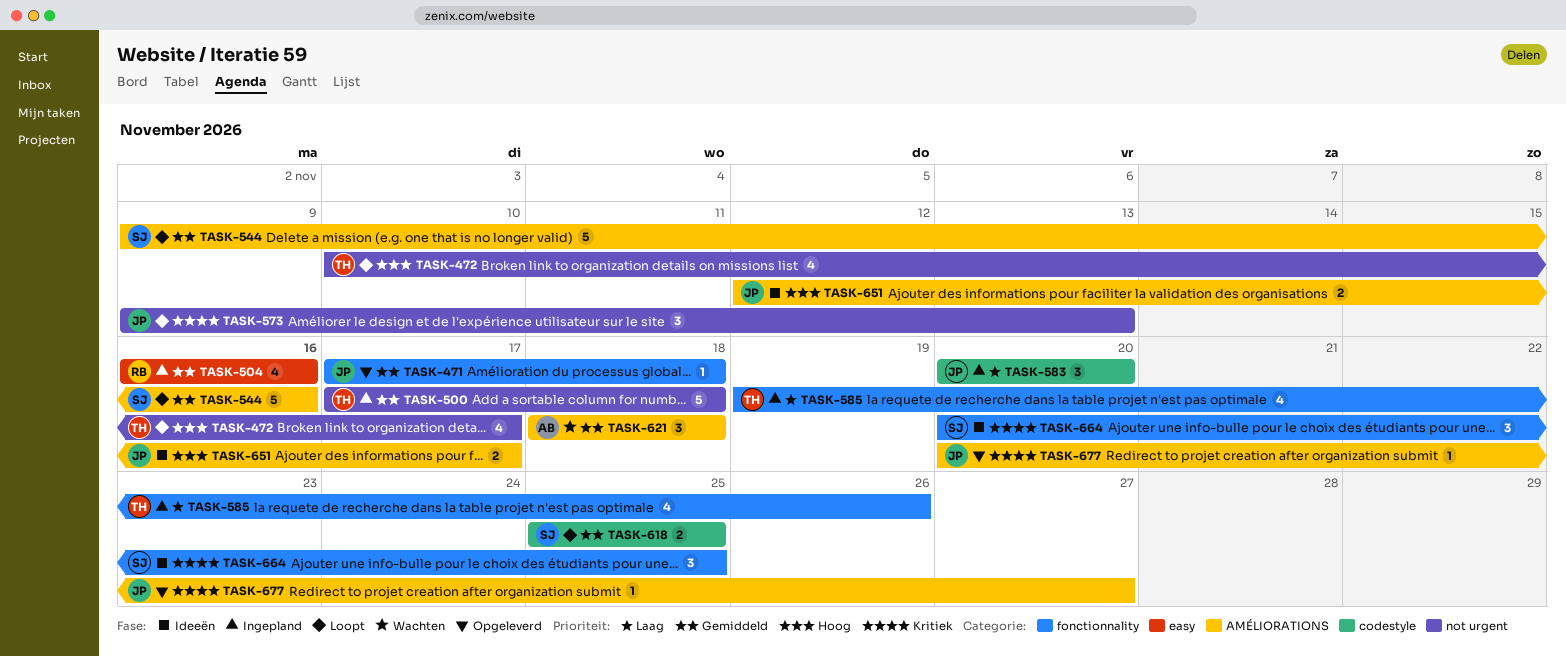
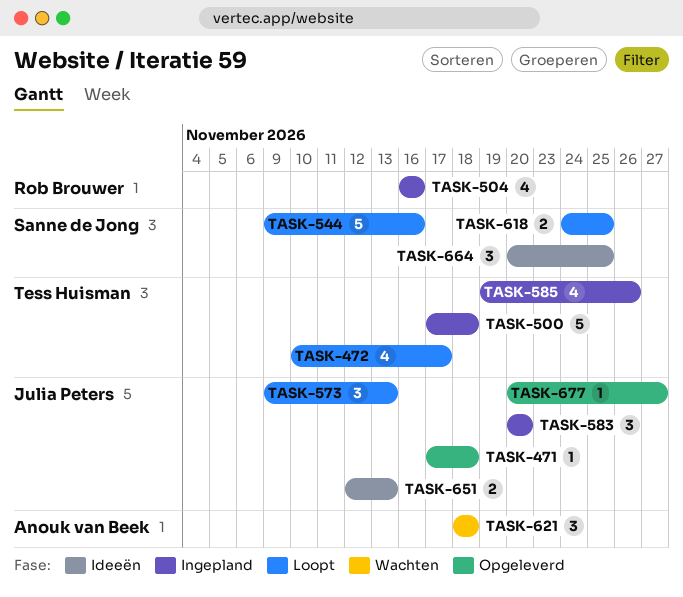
TASK-618, start: Nov 25 -> Nov 24
TASK-651, due: Nov 17 -> Nov 13

